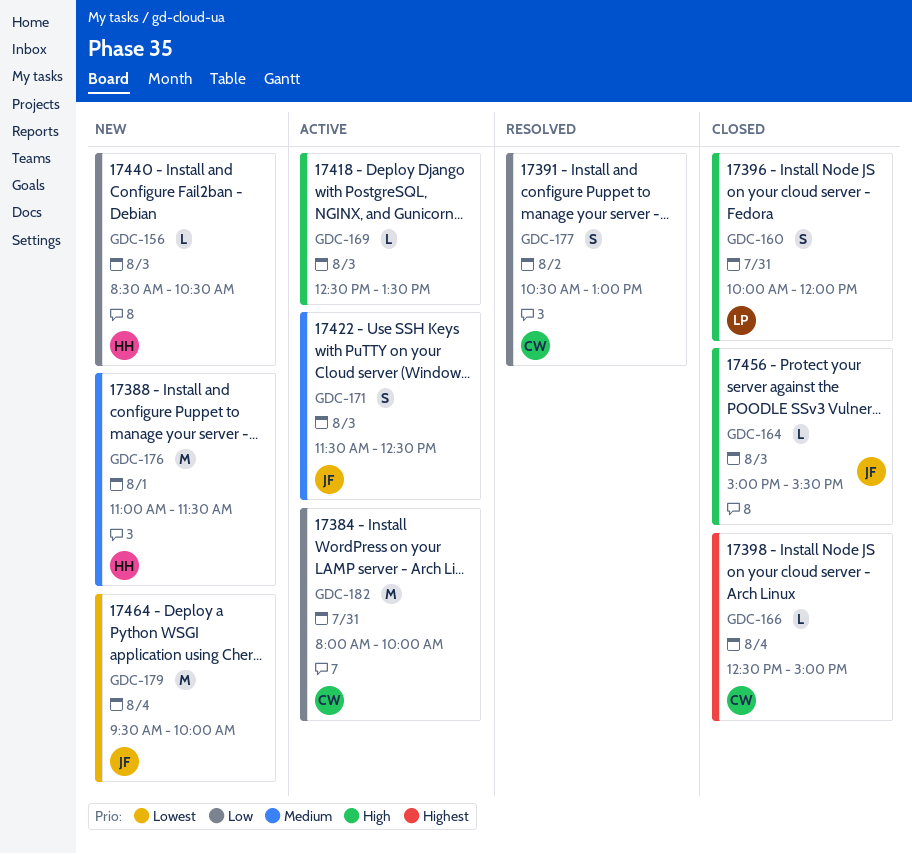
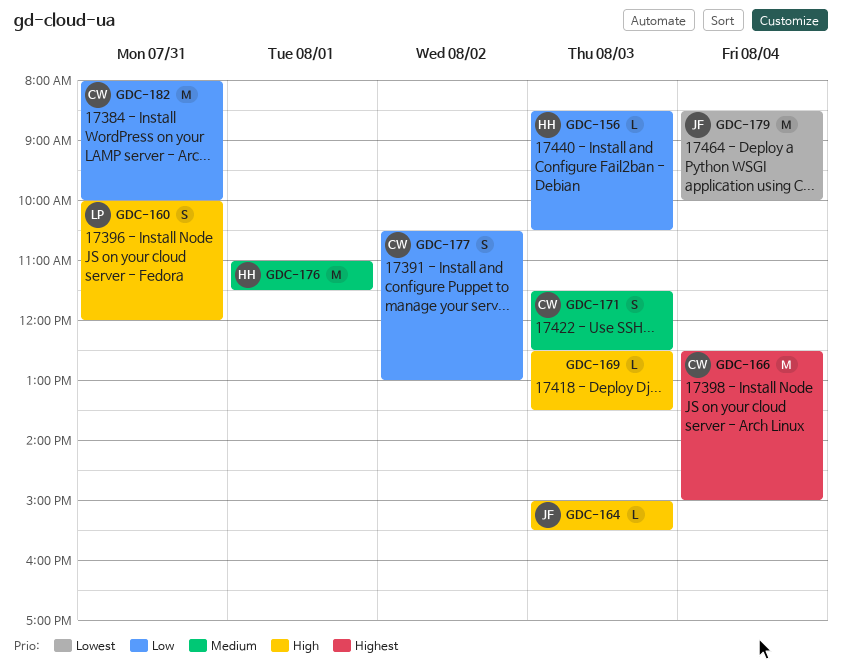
GDC-166, estimate: L -> M
GDC-171, owner: JF -> CW
GDC-179, begins: 09:30 -> 08:30

